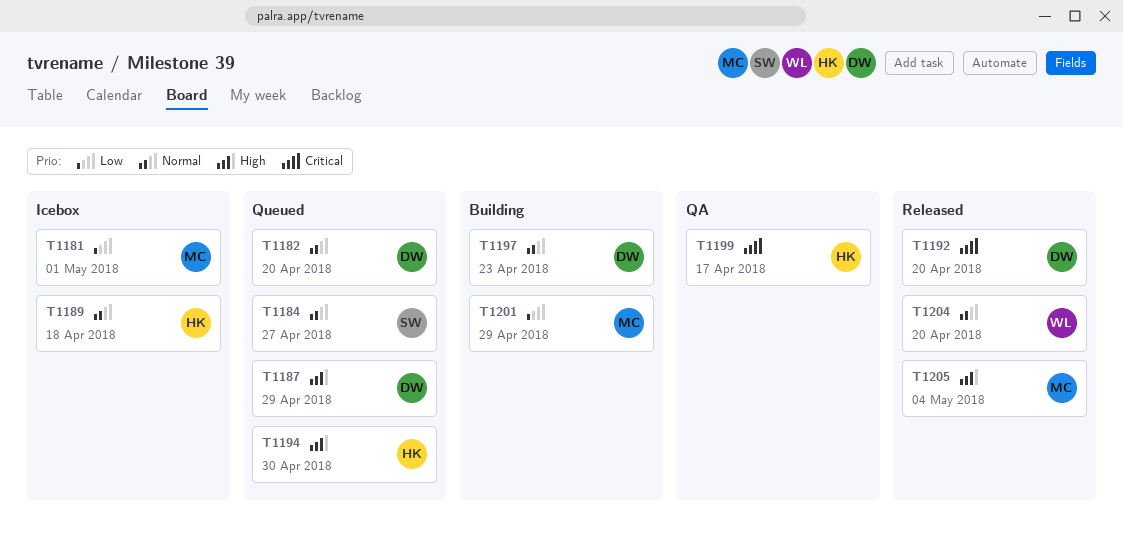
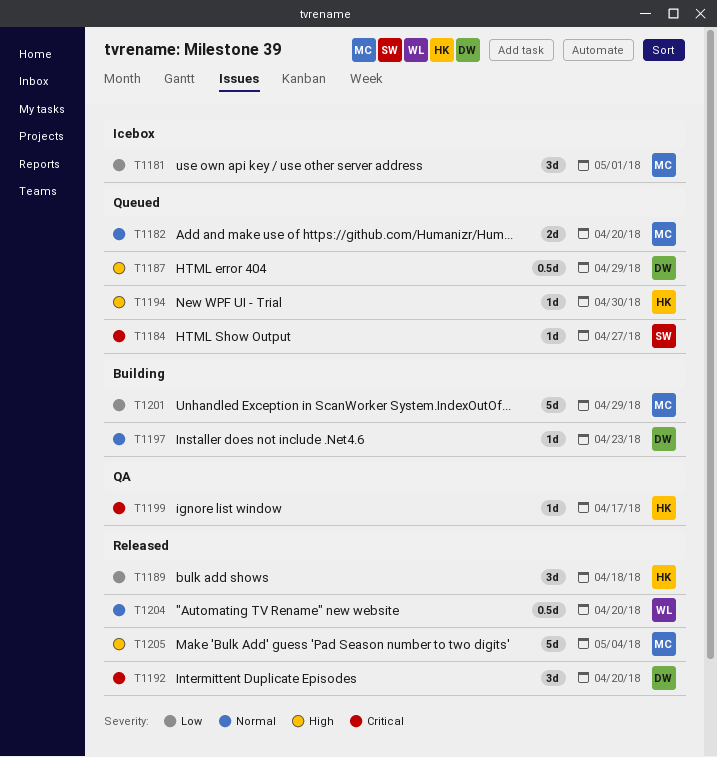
T1182, owner: DW -> MC
T1184, priority: Normal -> Critical
T1189, status: Icebox -> Released
T1189, priority: Normal -> Low

